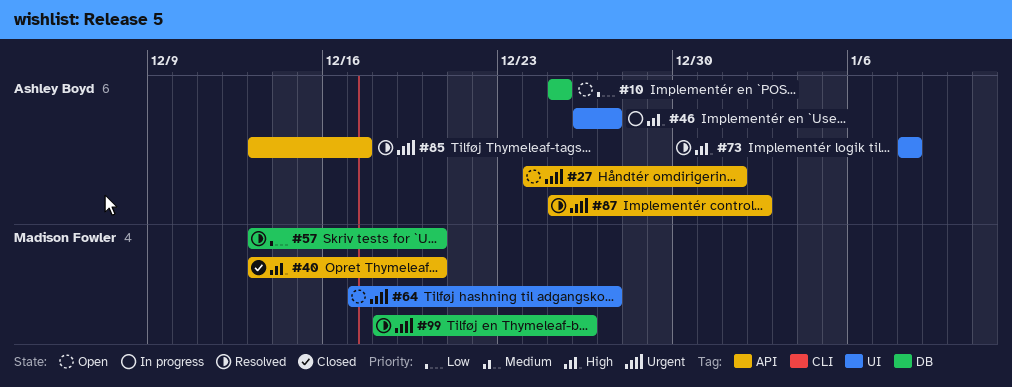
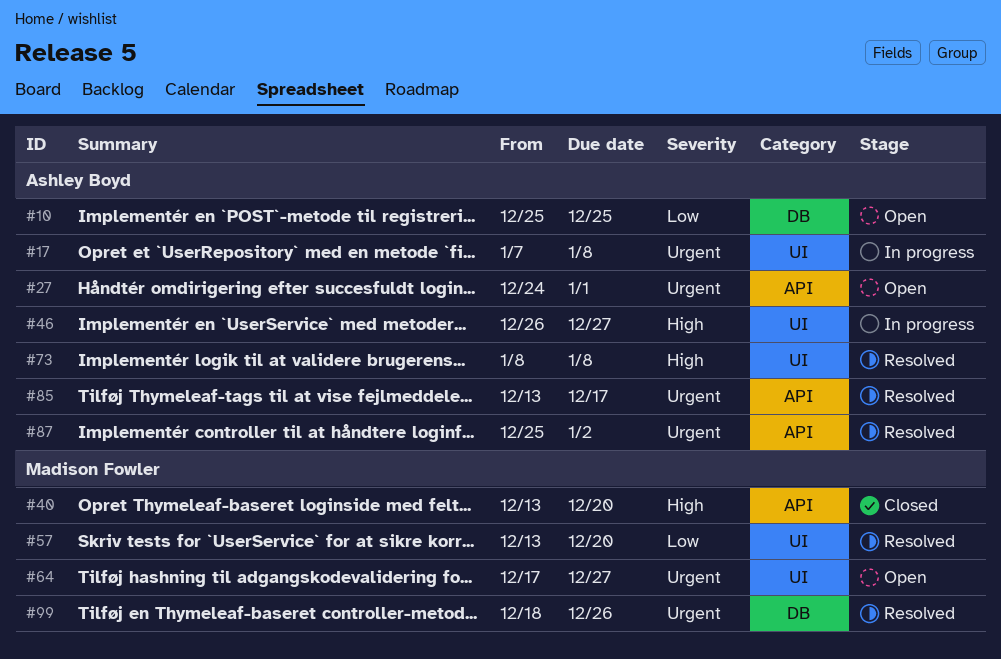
#17: none -> present
#57, label: DB -> UI

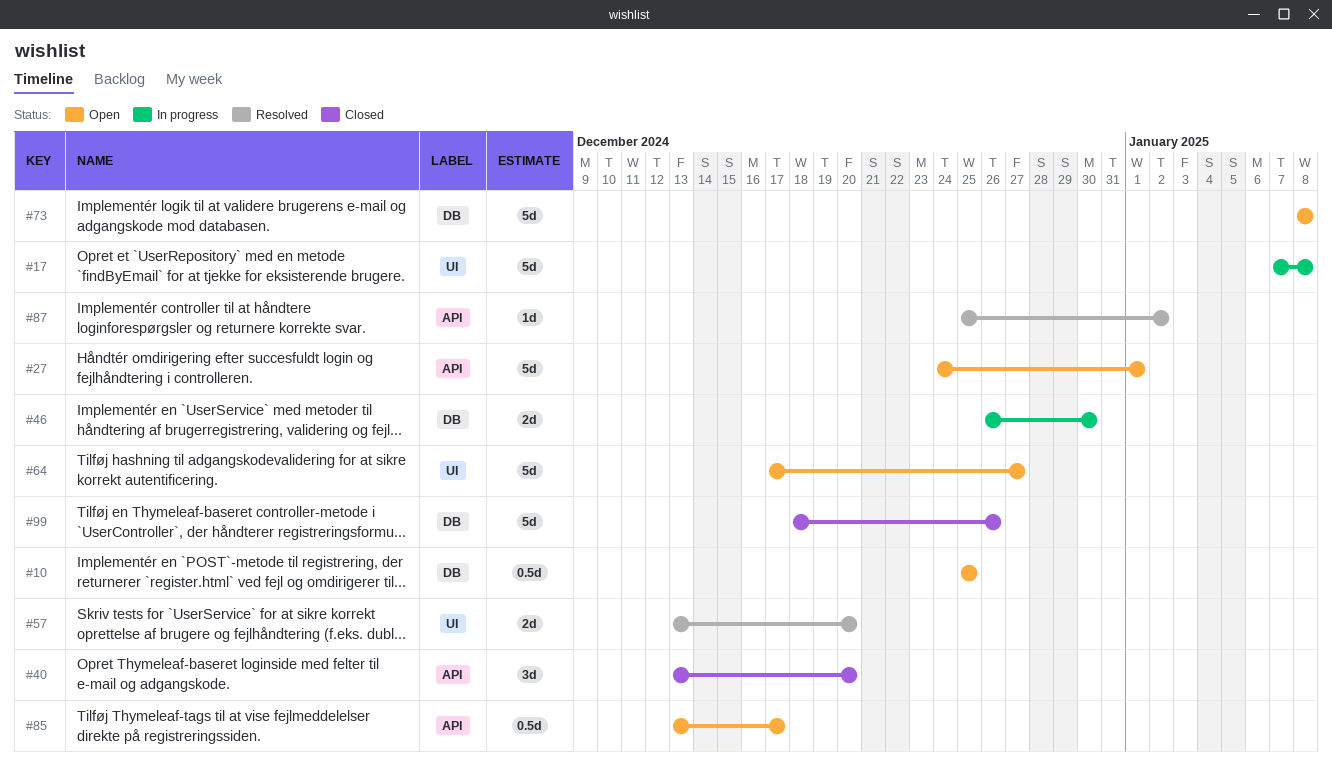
#46, label: UI -> DB
#46, due: Dec 27 -> Dec 30
#73, status: Resolved -> Open
#73, label: UI -> DB
#85, status: Resolved -> Open
#99, status: Resolved -> Closed

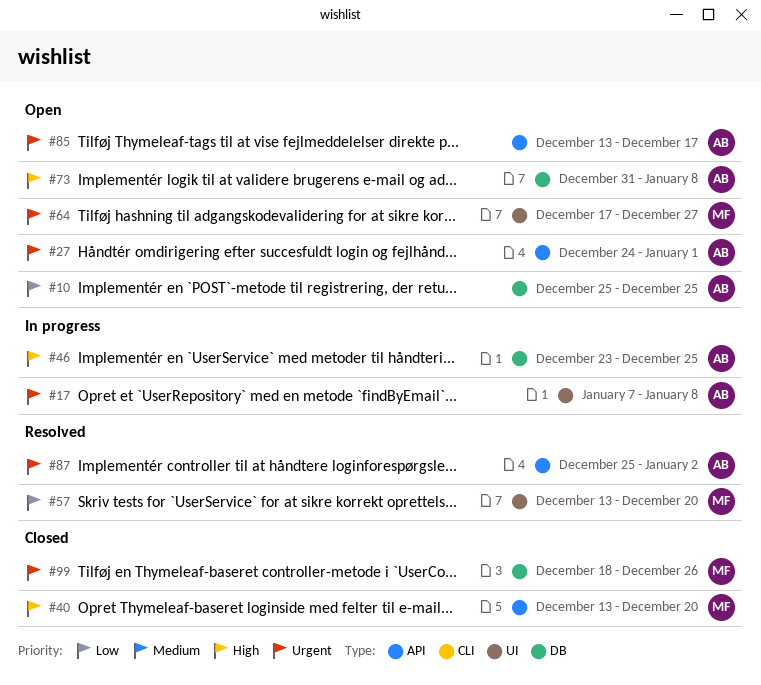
#46, start: Dec 26 -> Dec 23
#46, due: Dec 30 -> Dec 25
#73, start: Jan 8 -> Dec 31

